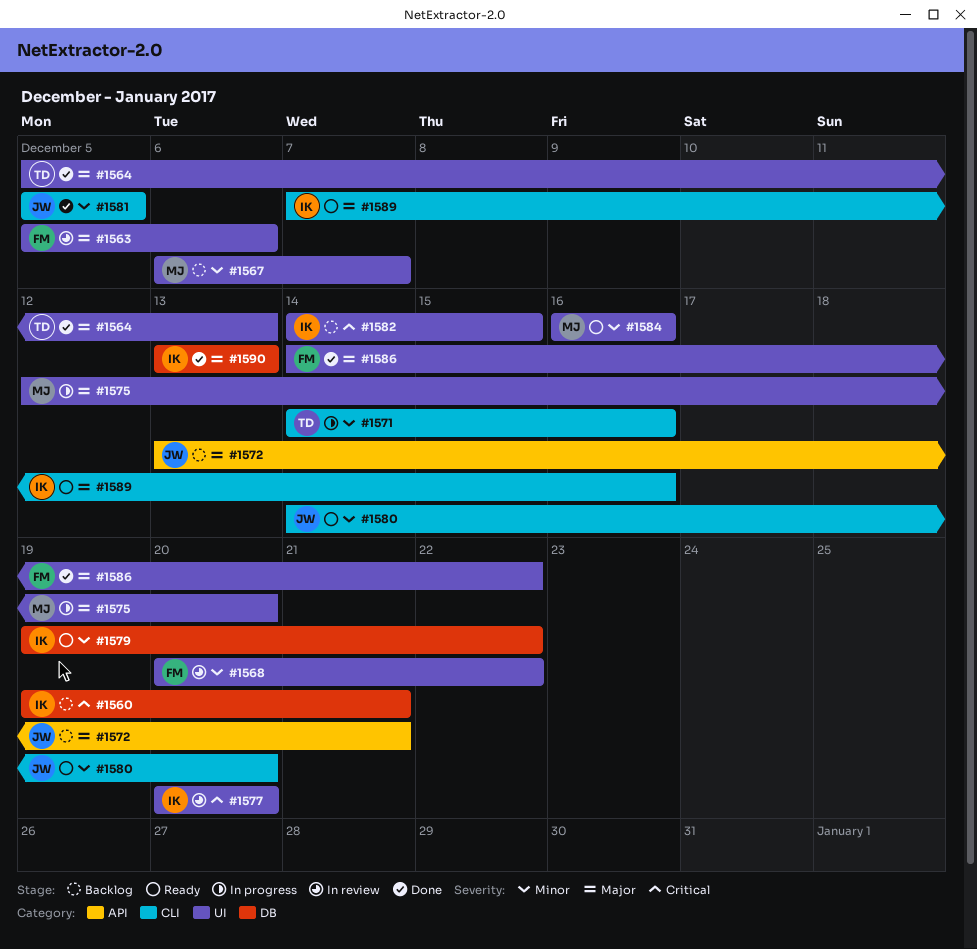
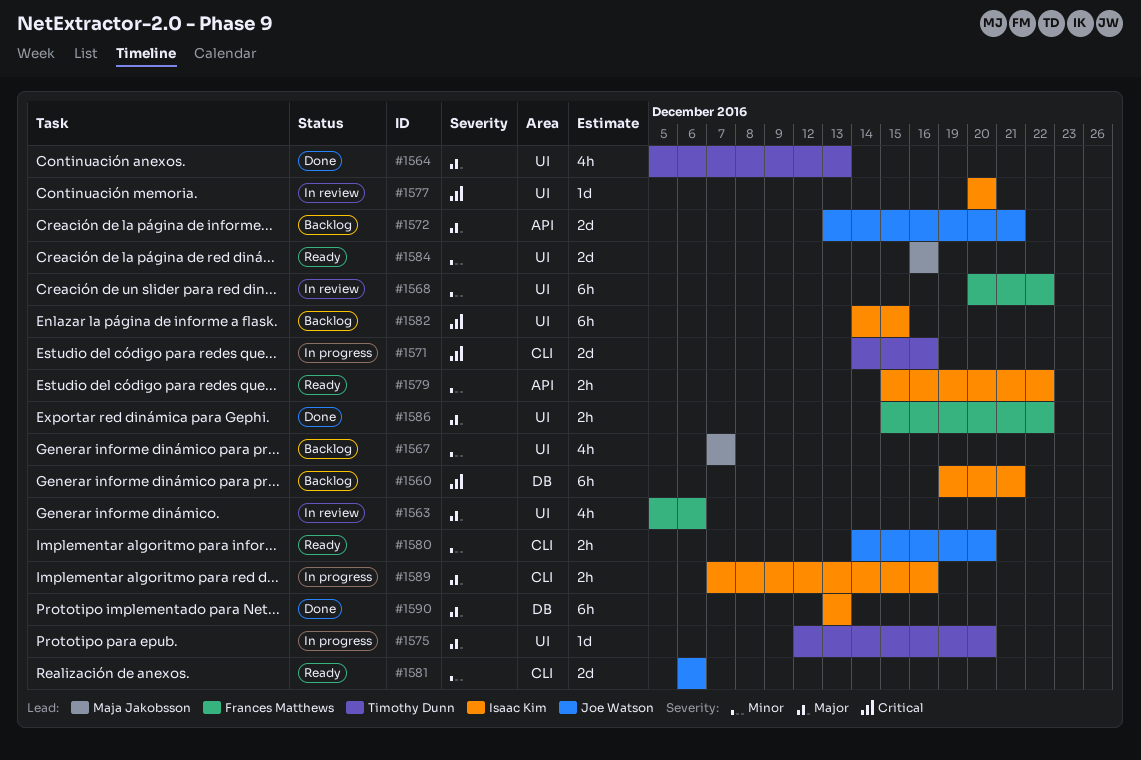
#1567, start: Dec 6 -> Dec 7
#1571, priority: Minor -> Critical
#1575, owner: Maja Jakobsson -> Timothy Dunn
#1579, label: DB -> API
#1579, start: Dec 19 -> Dec 15
#1581, status: Done -> Ready
#1581, start: Dec 5 -> Dec 6
#1581, due: Dec 5 -> Dec 6
#1586, start: Dec 14 -> Dec 15
#1589, status: Ready -> In progress

